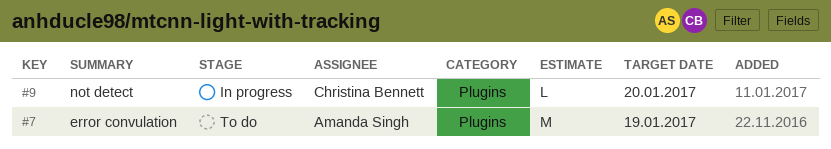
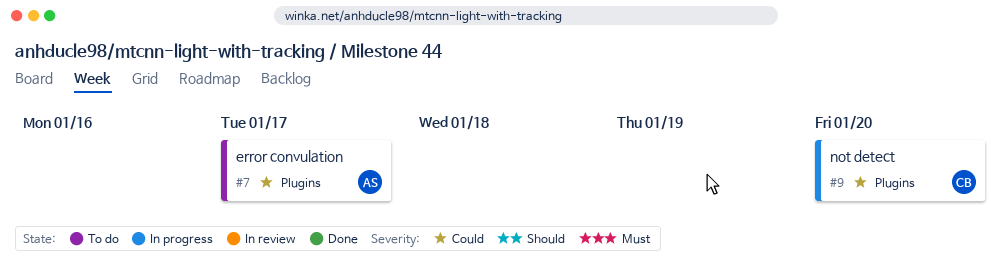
#7, due: Jan 19 -> Jan 17

